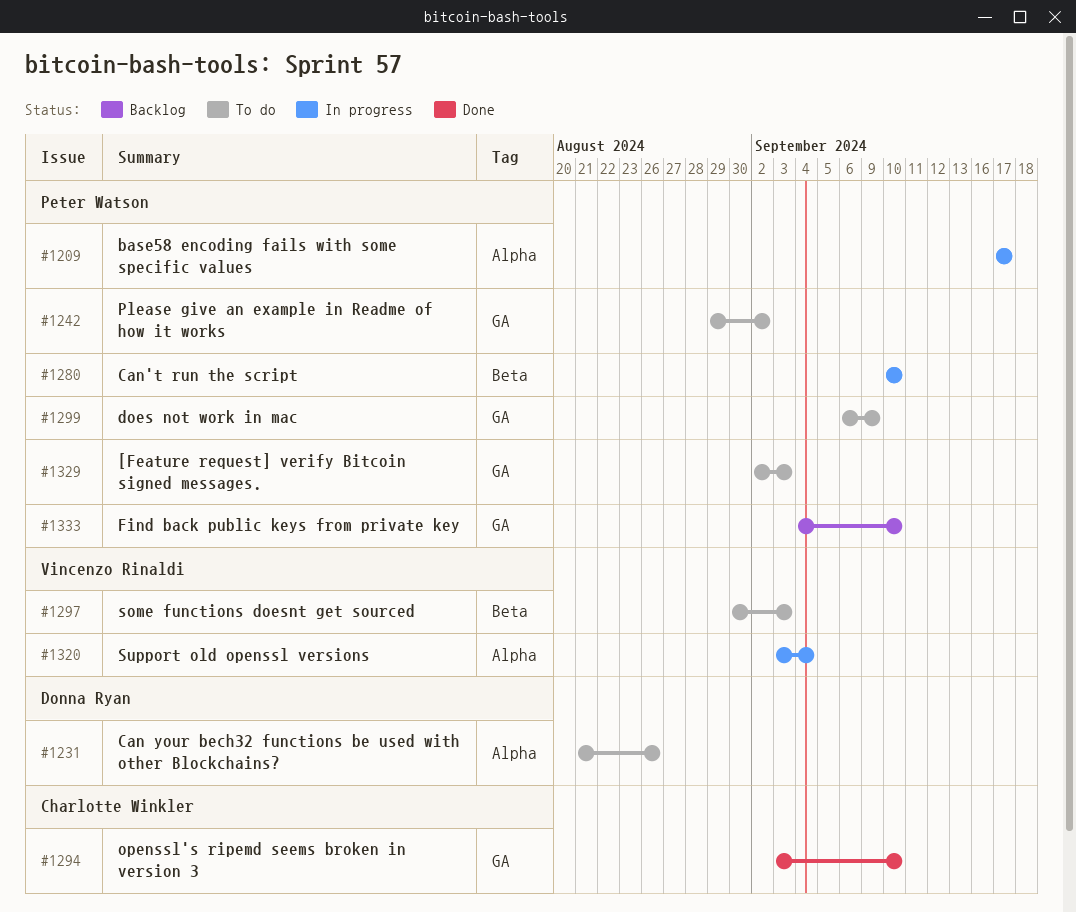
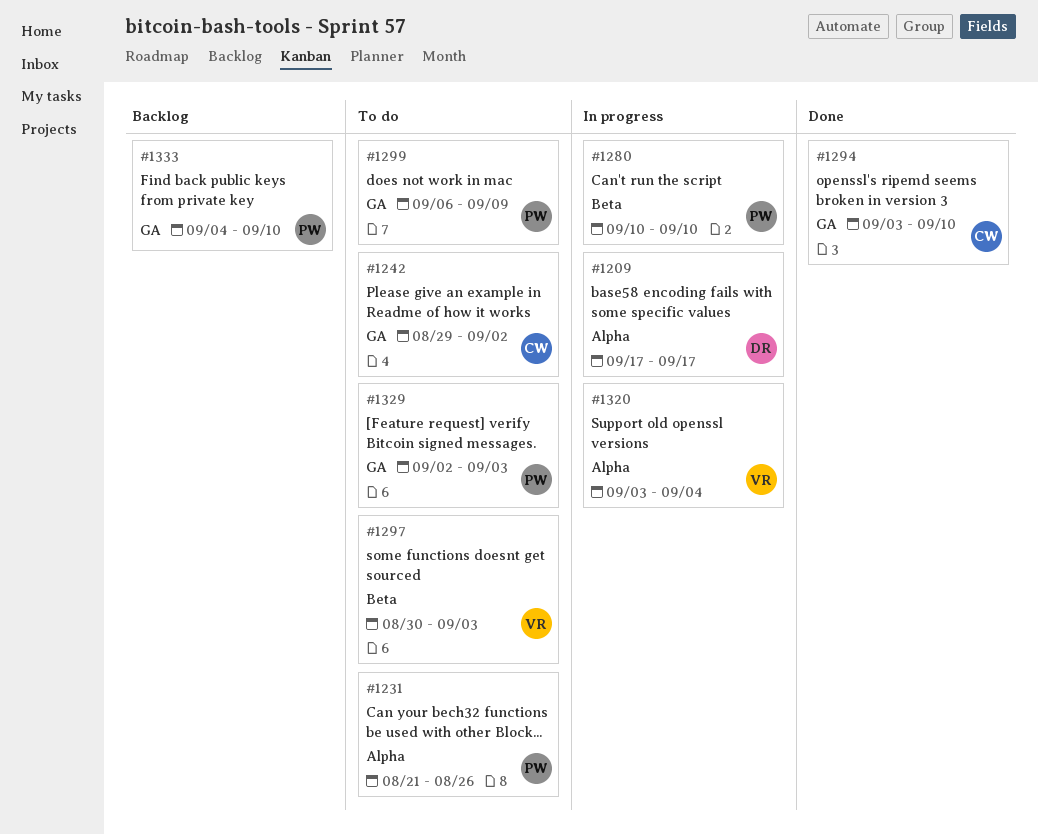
#1209, owner: Peter Watson -> Donna Ryan
#1231, owner: Donna Ryan -> Peter Watson
#1242, owner: Peter Watson -> Charlotte Winkler

